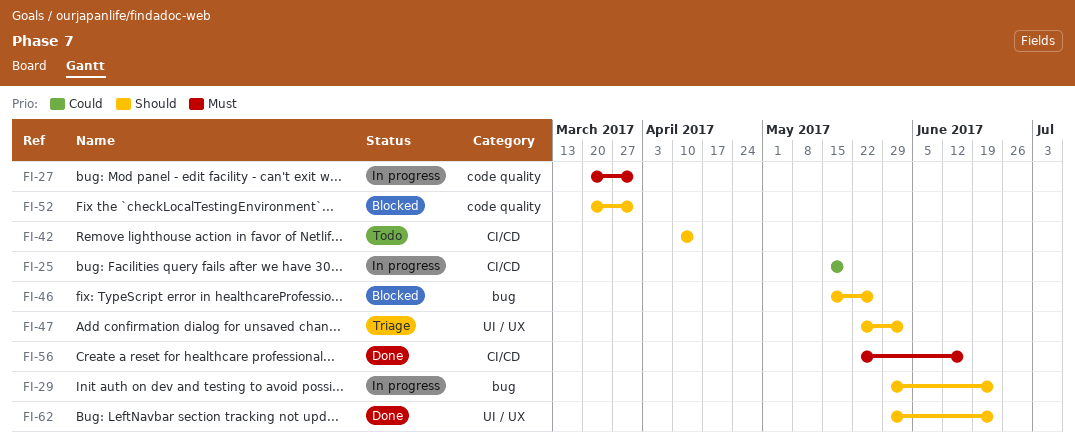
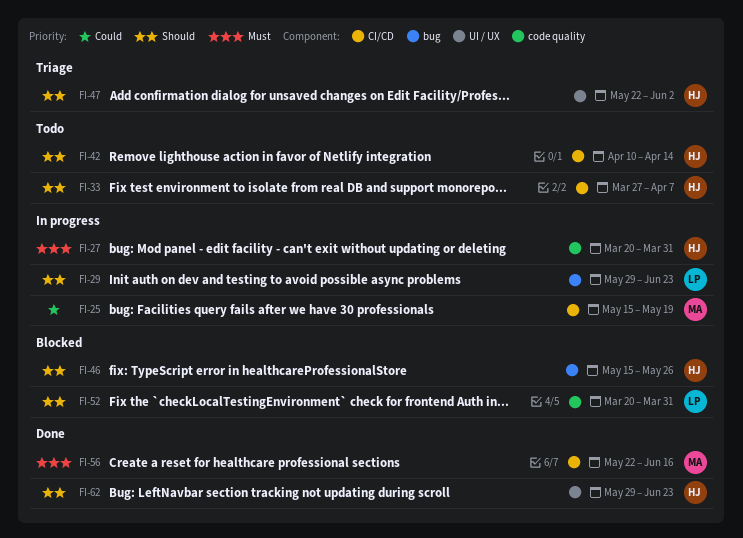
FI-33: none -> present

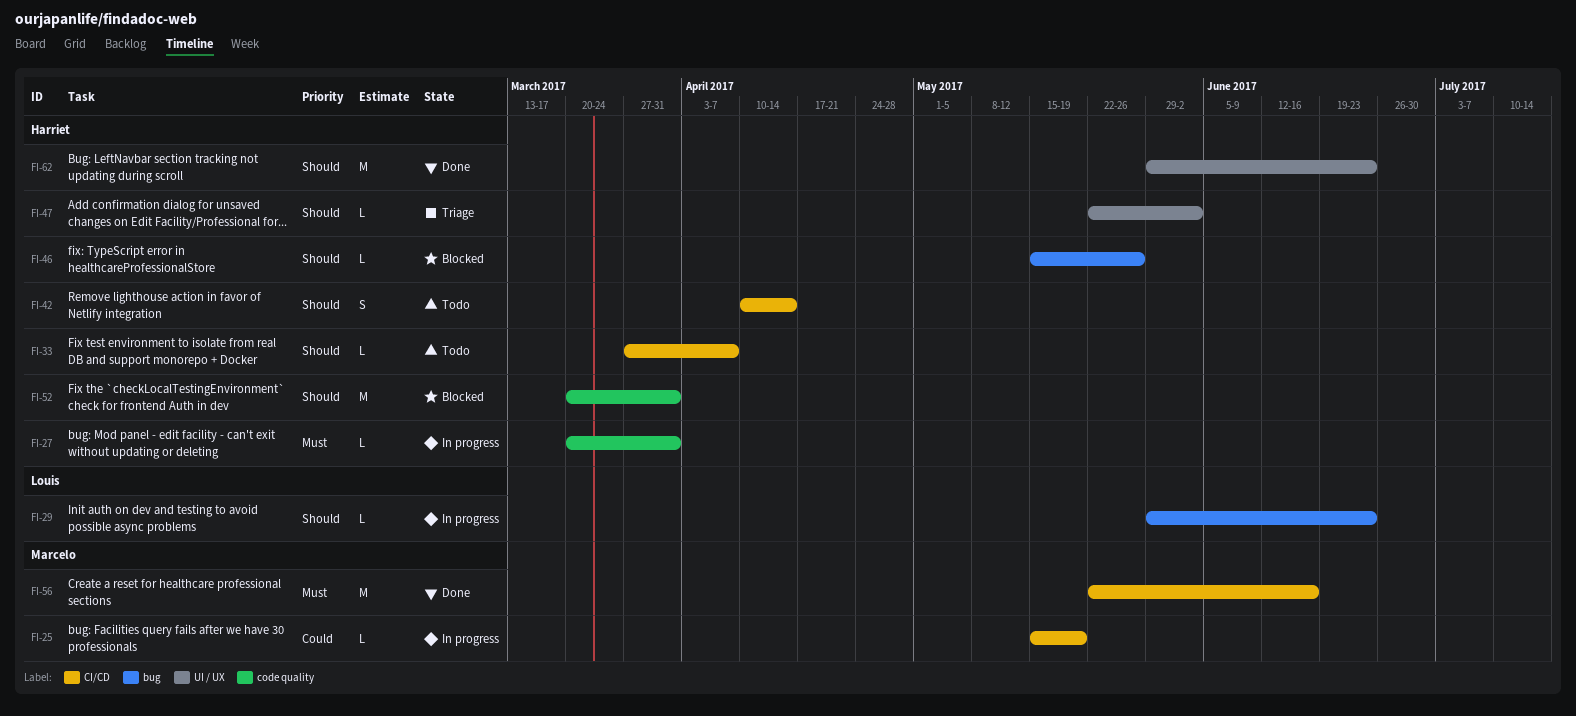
FI-52, owner: Louis -> Harriet

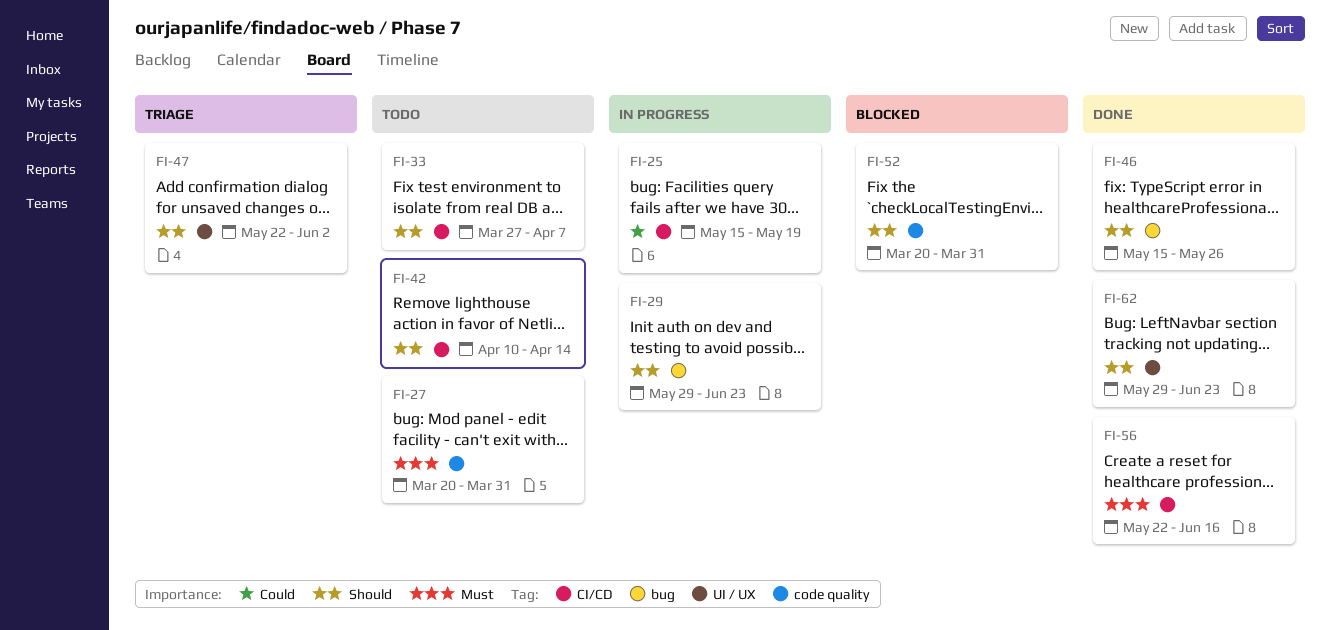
FI-27, status: In progress -> Todo
FI-46, status: Blocked -> Done

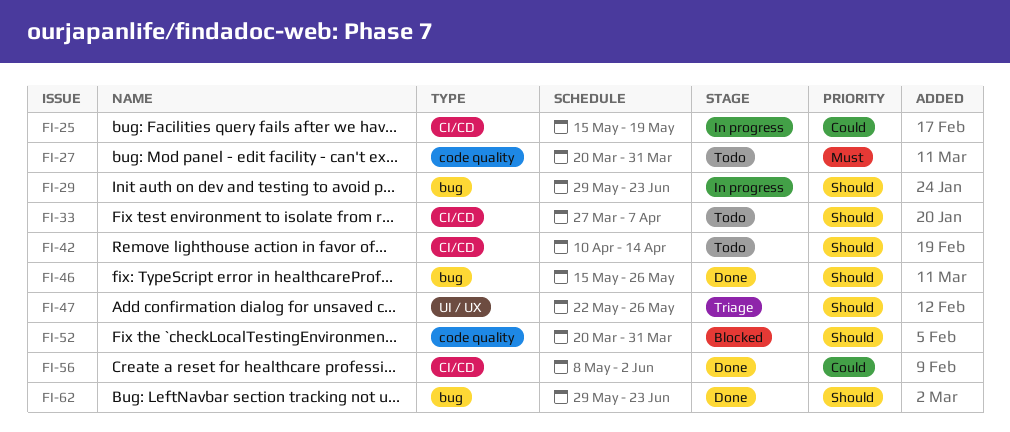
FI-47, due: Jun 2 -> May 26
FI-56, priority: Must -> Could
FI-56, start: May 22 -> May 8
FI-56, due: Jun 16 -> Jun 2
FI-62, label: UI / UX -> bug

